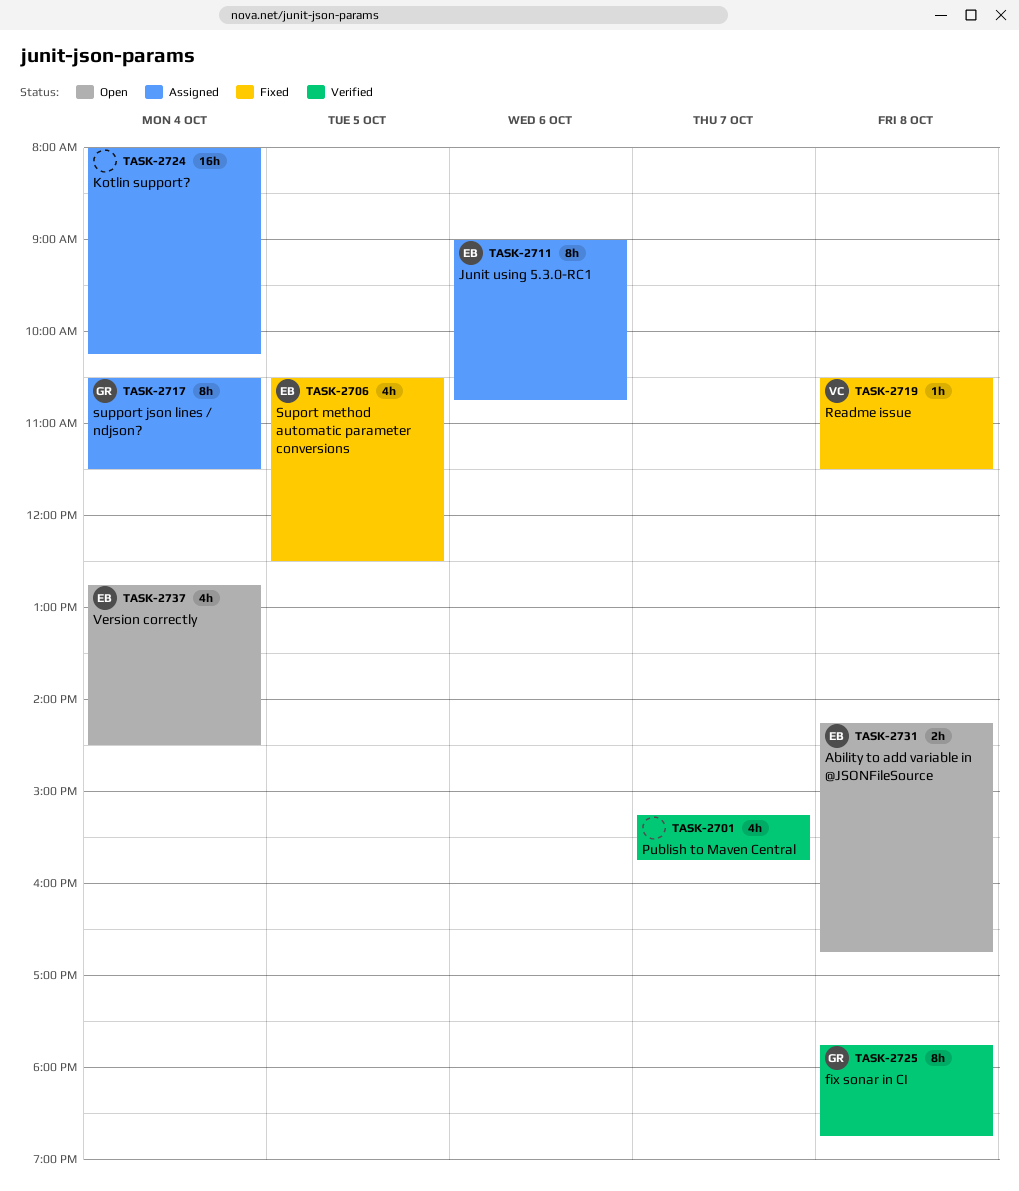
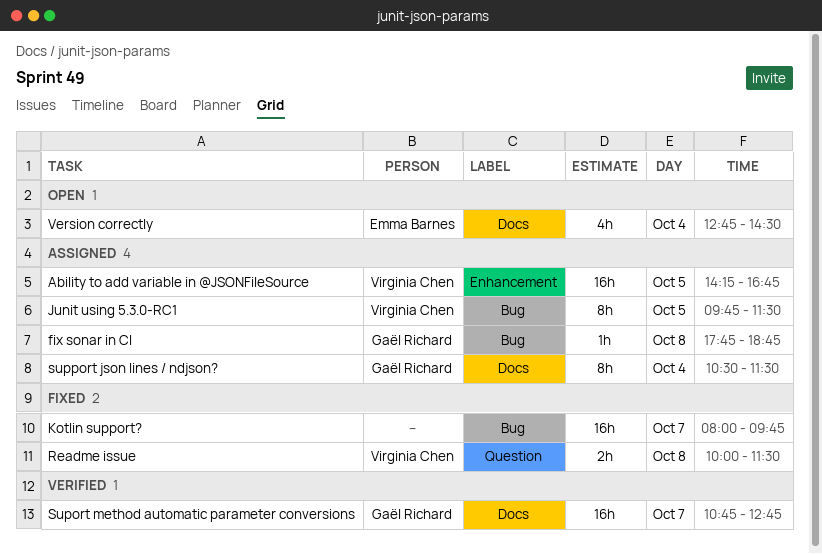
Ability to add variable in @JSONFileSource, status: Open -> Assigned
Ability to add variable in @JSONFileSource, owner: Emma Barnes -> Virginia Chen
Ability to add variable in @JSONFileSource, estimate: 2h -> 16h
Ability to add variable in @JSONFileSource, day: Oct 8 -> Oct 5
fix sonar in CI, status: Verified -> Assigned
fix sonar in CI, estimate: 8h -> 1h
Junit using 5.3.0-RC1, owner: Emma Barnes -> Virginia Chen
Junit using 5.3.0-RC1, day: Oct 6 -> Oct 5
Junit using 5.3.0-RC1, begins: 09:00 -> 09:45
Junit using 5.3.0-RC1, ends: 10:45 -> 11:30
Kotlin support?, status: Assigned -> Fixed
Kotlin support?, day: Oct 4 -> Oct 7
Kotlin support?, ends: 10:15 -> 09:45
Publish to Maven Central: present -> none
Readme issue, estimate: 1h -> 2h
Readme issue, begins: 10:30 -> 10:00
Suport method automatic parameter conversions, status: Fixed -> Verified
Suport method automatic parameter conversions, owner: Emma Barnes -> Gaël Richard
Suport method automatic parameter conversions, estimate: 4h -> 16h
Suport method automatic parameter conversions, day: Oct 5 -> Oct 7
Suport method automatic parameter conversions, begins: 10:30 -> 10:45
Suport method automatic parameter conversions, ends: 12:30 -> 12:45

